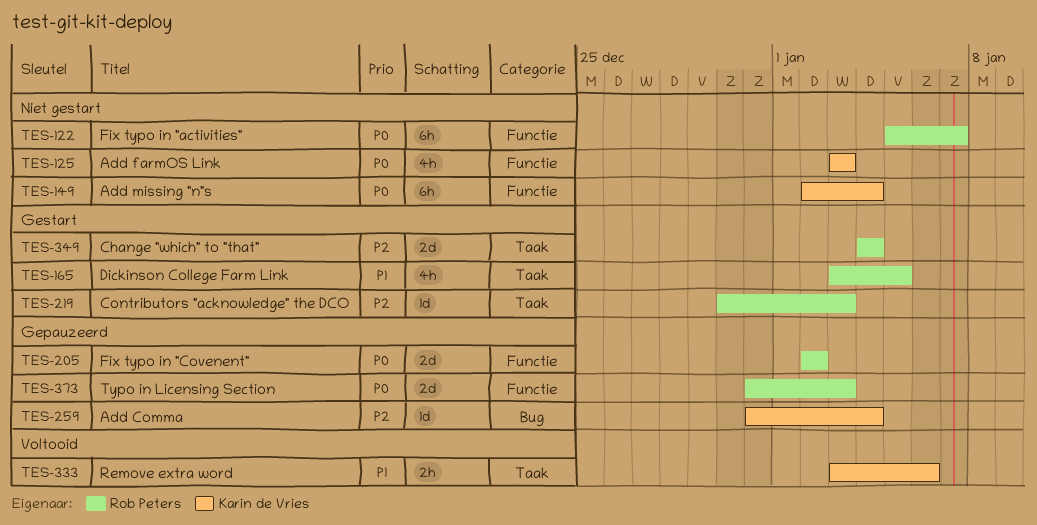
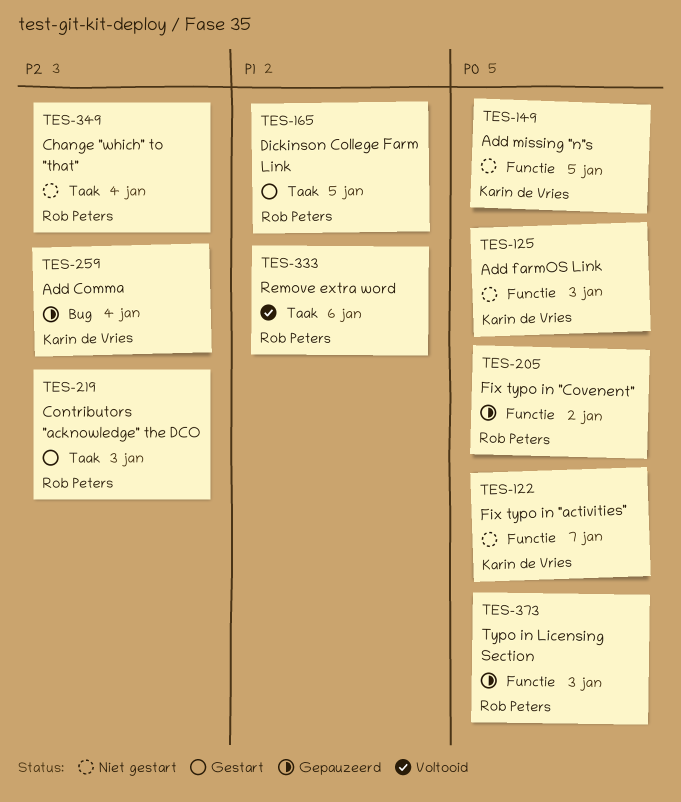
TES-122, owner: Rob Peters -> Karin de Vries
TES-149, due: Jan 4 -> Jan 5
TES-333, owner: Karin de Vries -> Rob Peters
TES-349, status: Gestart -> Niet gestart

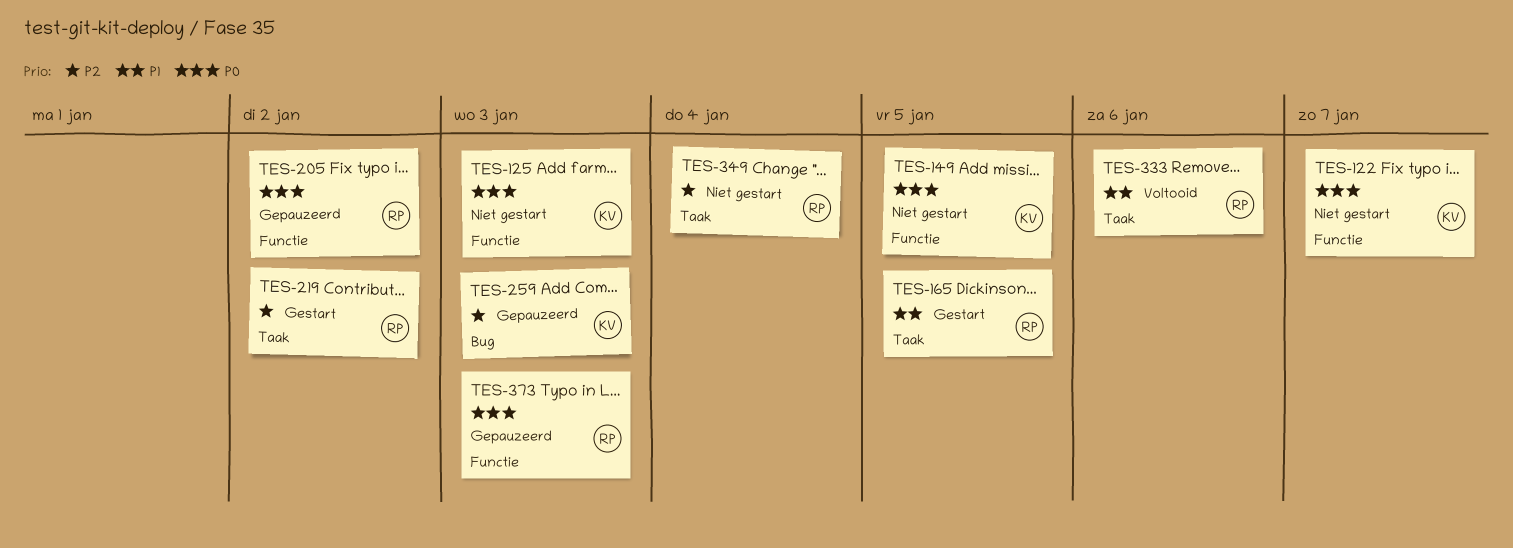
TES-219, due: Jan 3 -> Jan 2
TES-259, due: Jan 4 -> Jan 3

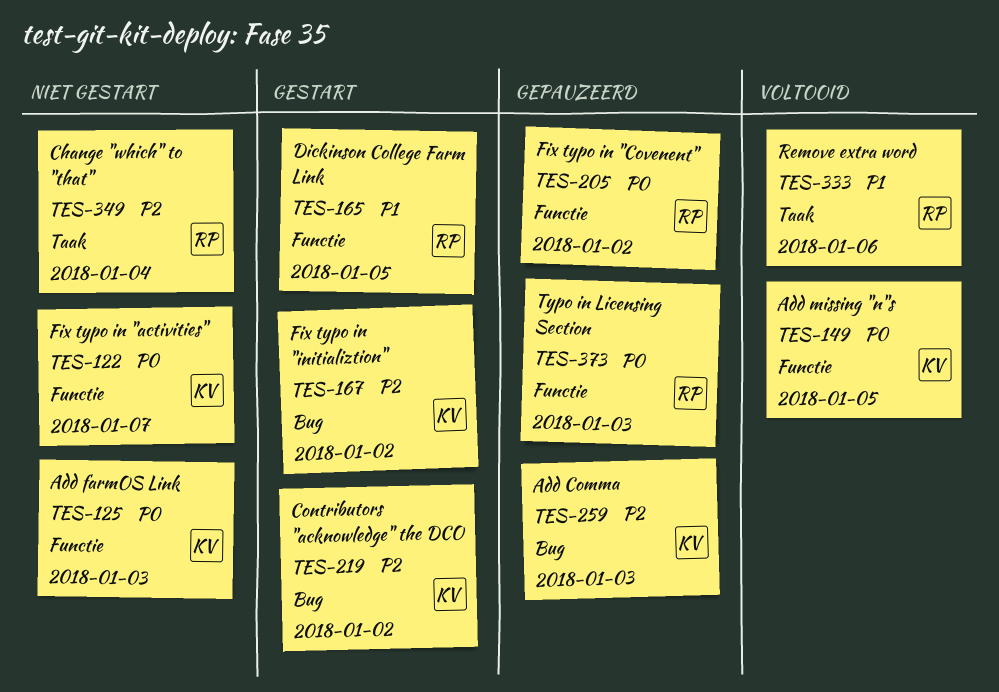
TES-149, status: Niet gestart -> Voltooid
TES-165, label: Taak -> Functie
TES-167: none -> present
TES-219, owner: RP -> KV
TES-219, label: Taak -> Bug

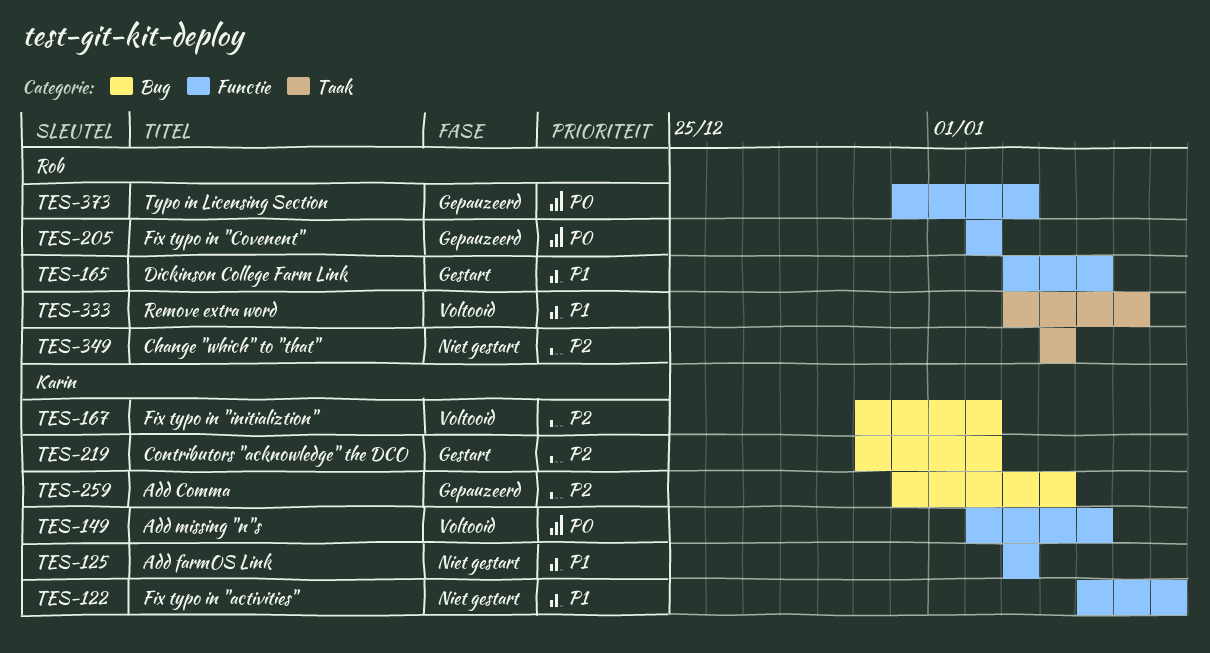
TES-122, priority: P0 -> P1
TES-125, priority: P0 -> P1
TES-167, status: Gestart -> Voltooid
TES-259, due: Jan 3 -> Jan 4

